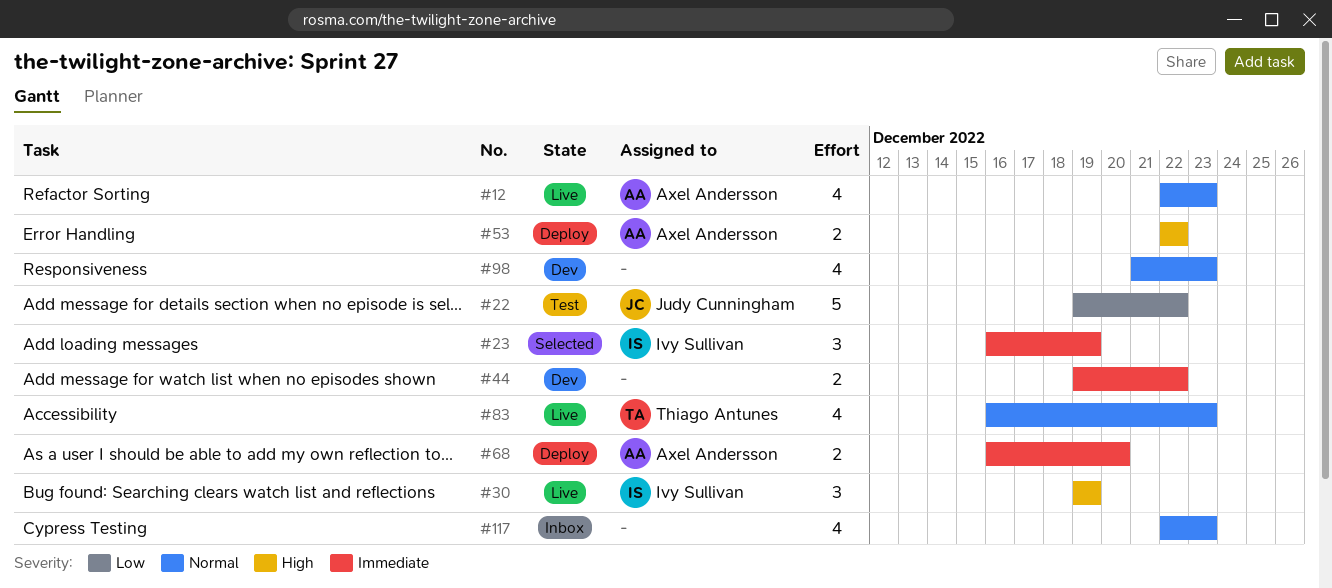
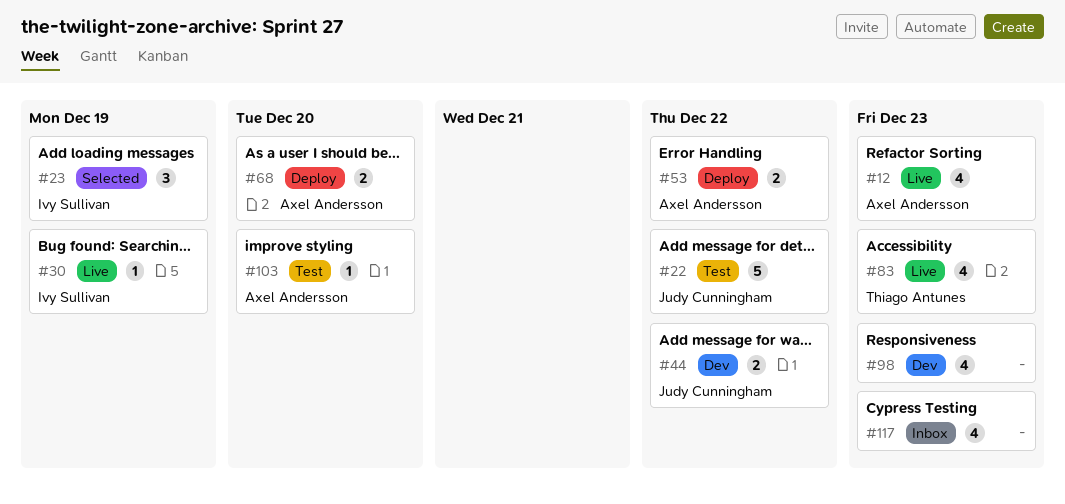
#30, estimate: 3 -> 1
#44, owner: none -> Judy Cunningham
#103: none -> present

